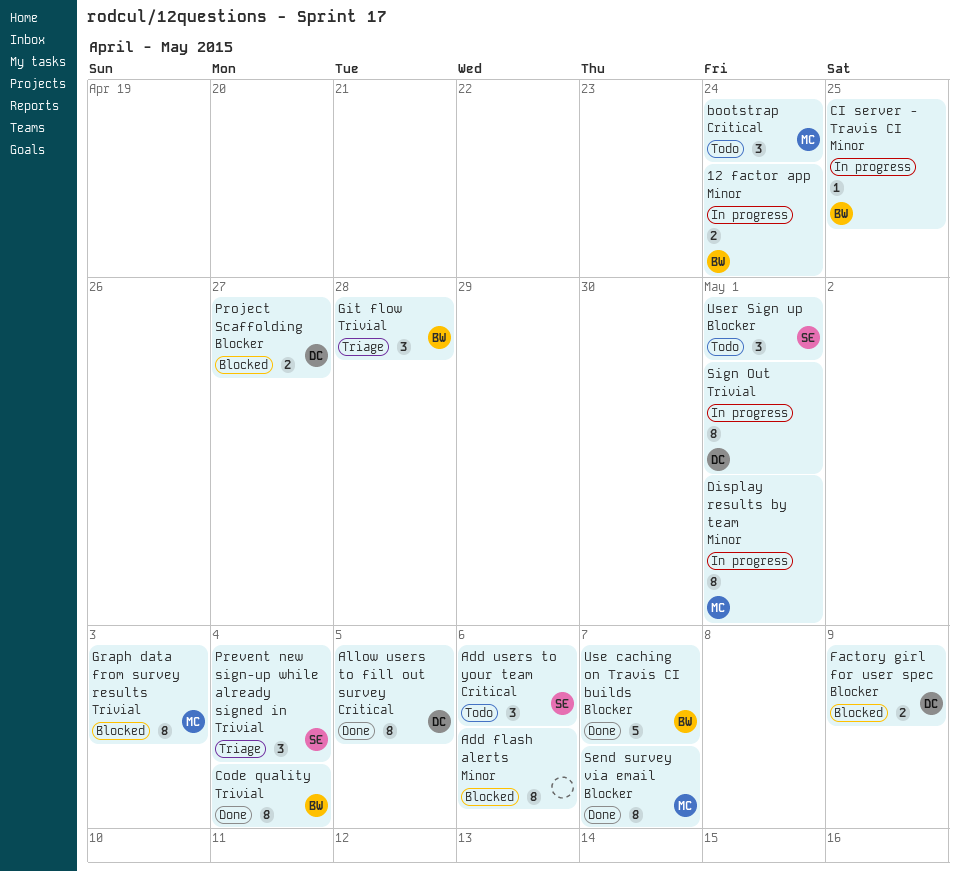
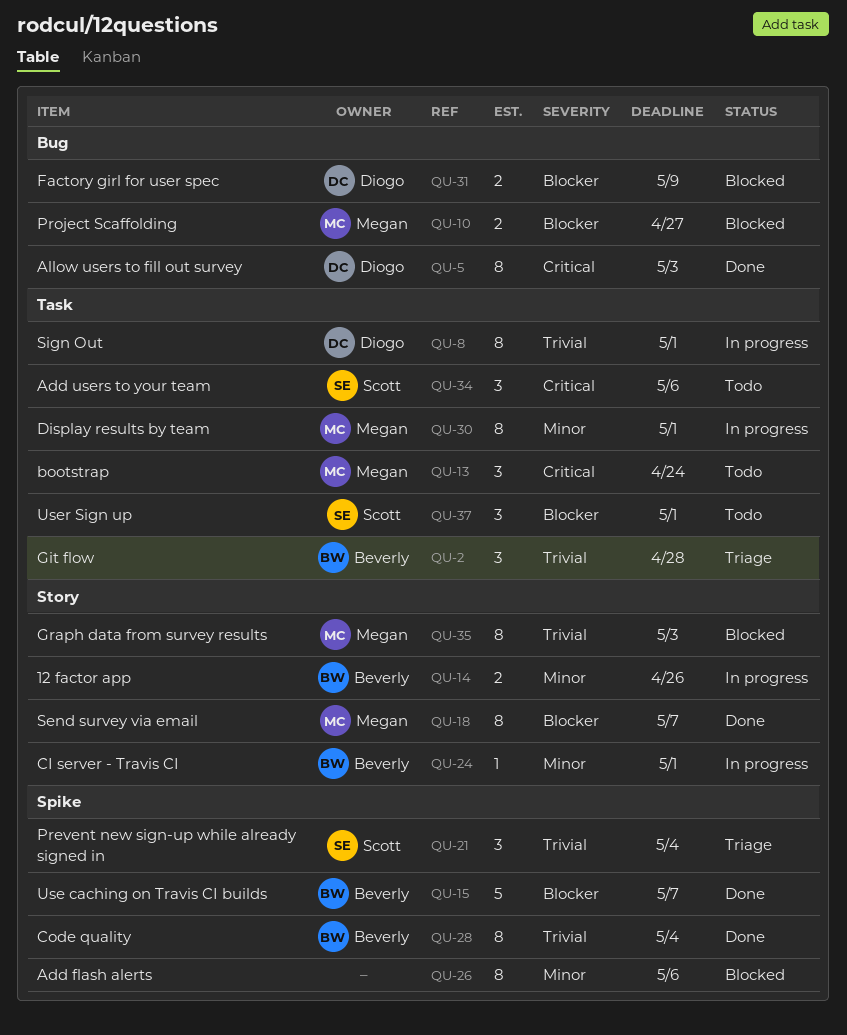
12 factor app, due: Apr 24 -> Apr 26
Allow users to fill out survey, due: May 5 -> May 3
CI server - Travis CI, due: Apr 25 -> May 1
Project Scaffolding, owner: Diogo -> Megan

